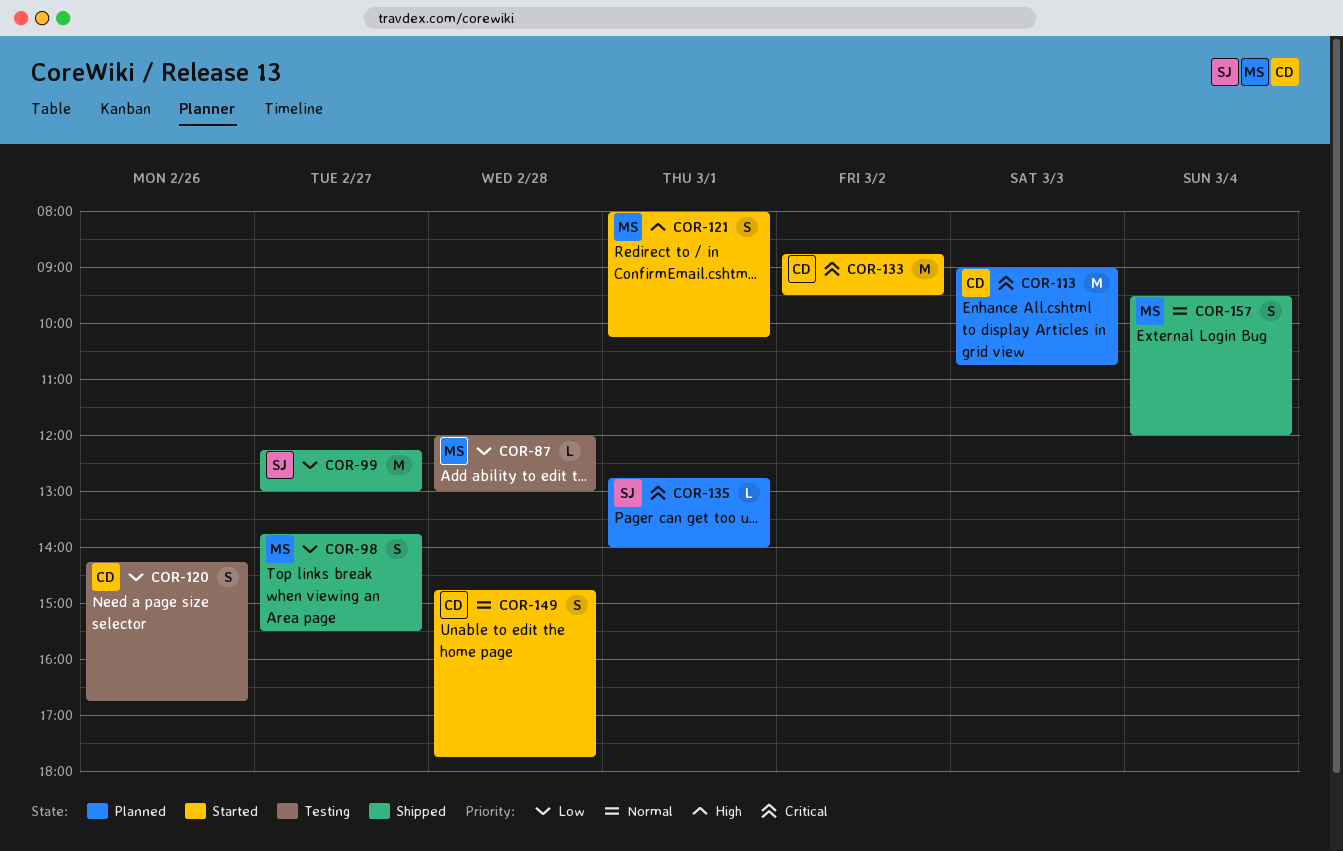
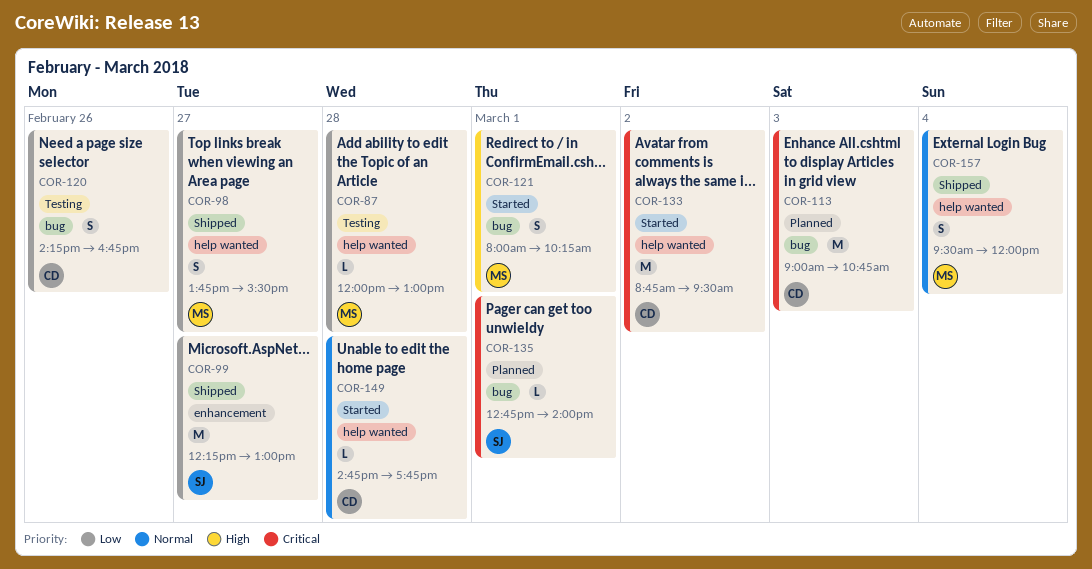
COR-149, estimate: S -> L

